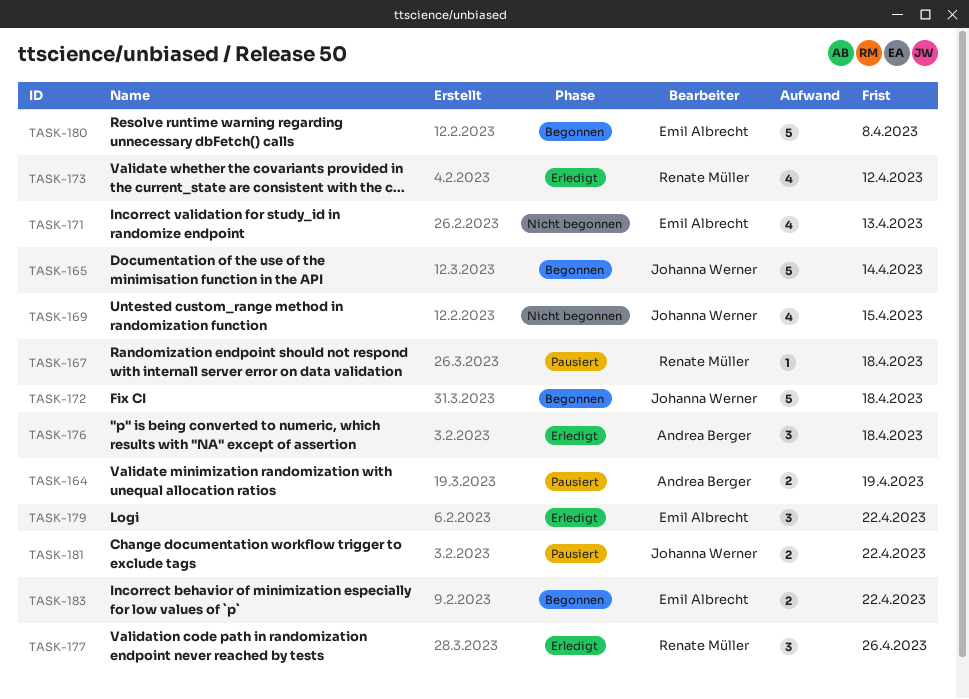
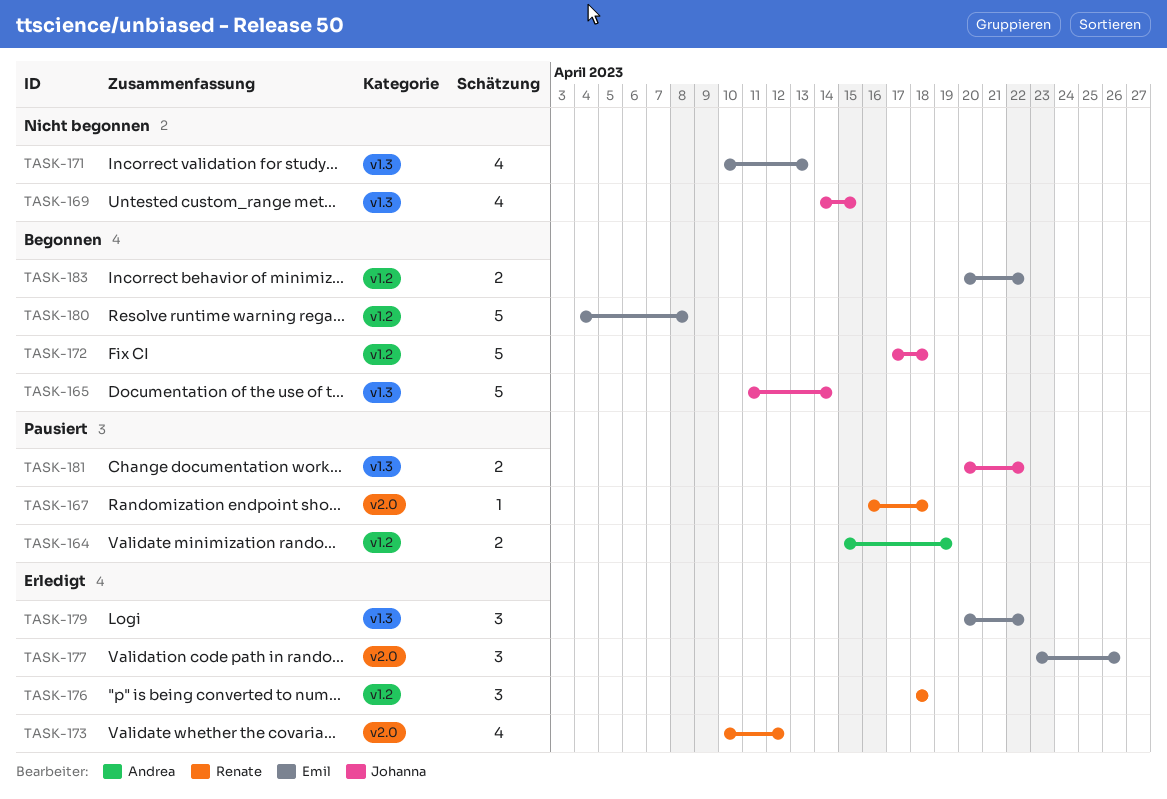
TASK-176, owner: Andrea Berger -> Renate Müller
TASK-177, owner: Renate Müller -> Emil Albrecht

